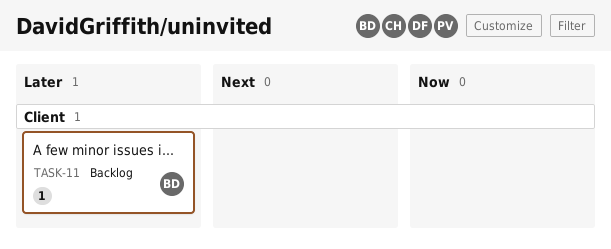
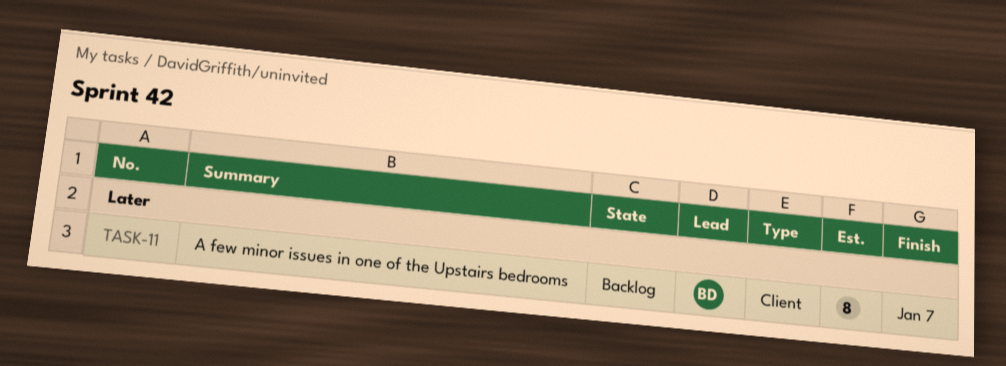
TASK-11, estimate: 1 -> 8

